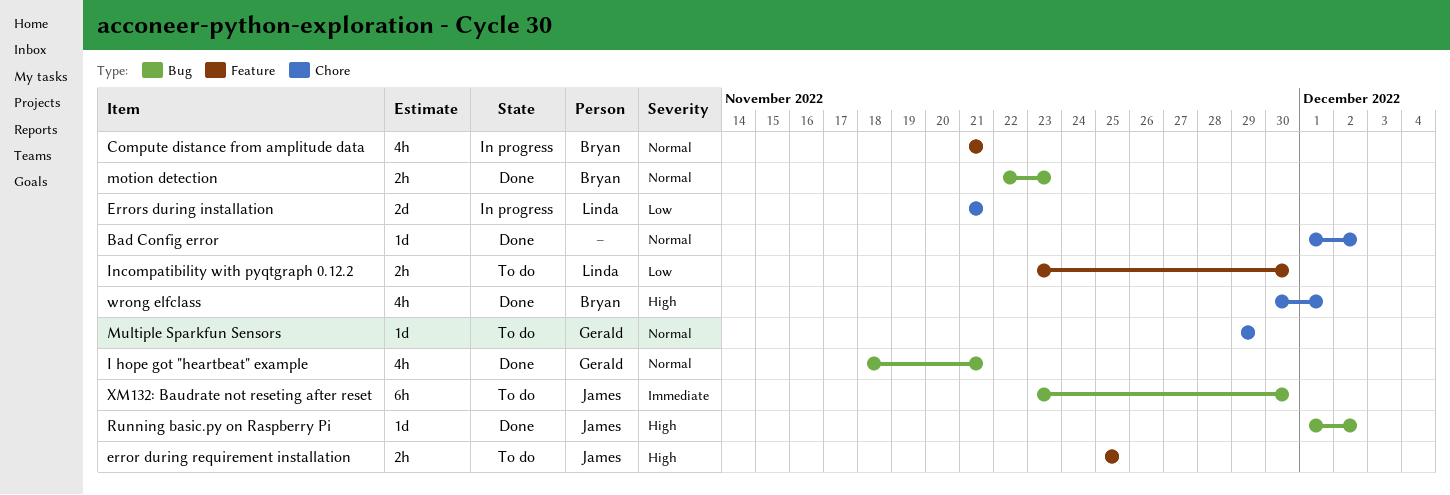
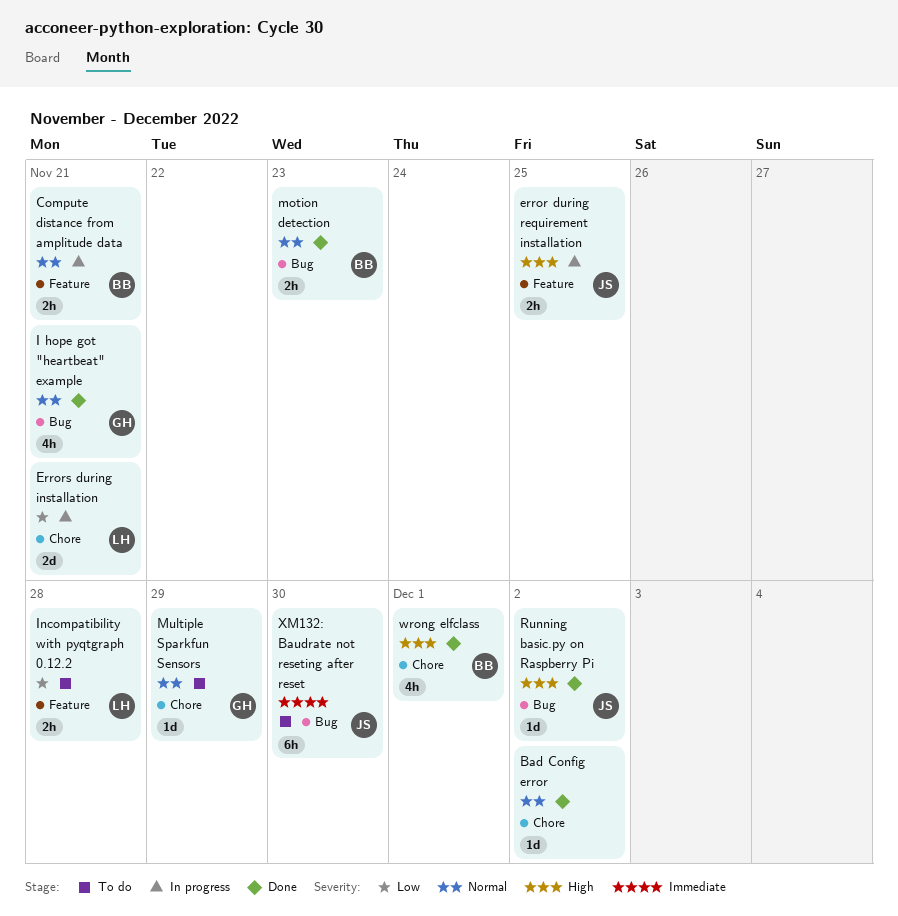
Compute distance from amplitude data, estimate: 4h -> 2h
error during requirement installation, status: To do -> In progress
Incompatibility with pyqtgraph 0.12.2, due: Nov 30 -> Nov 28

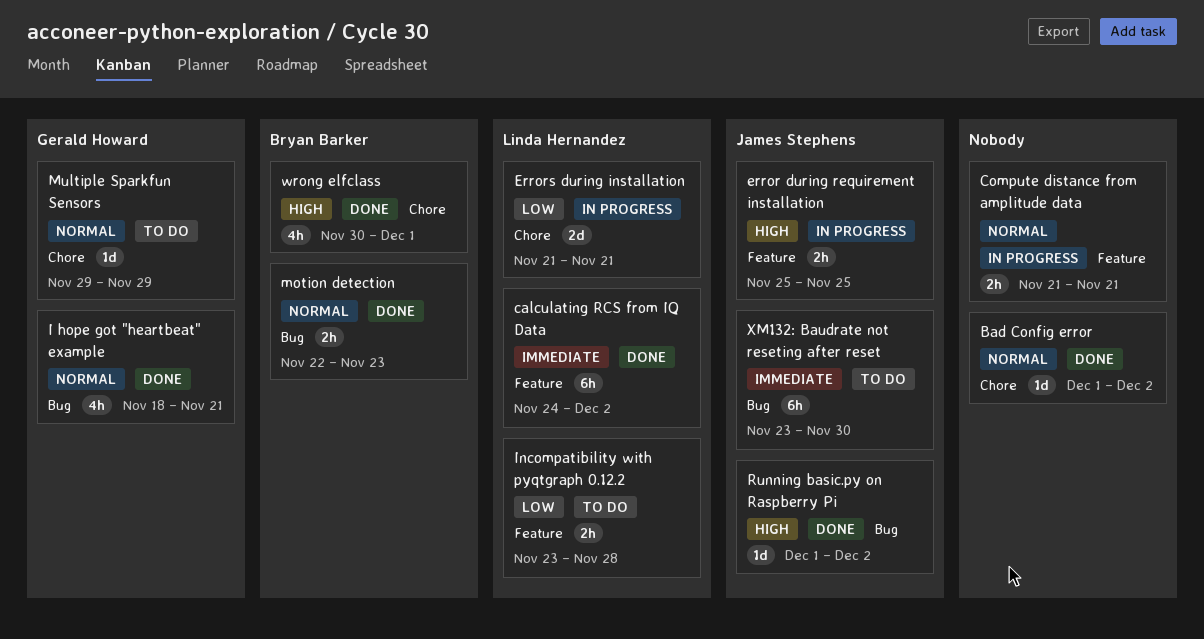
calculating RCS from IQ Data: none -> present
Compute distance from amplitude data, owner: Bryan Barker -> none

